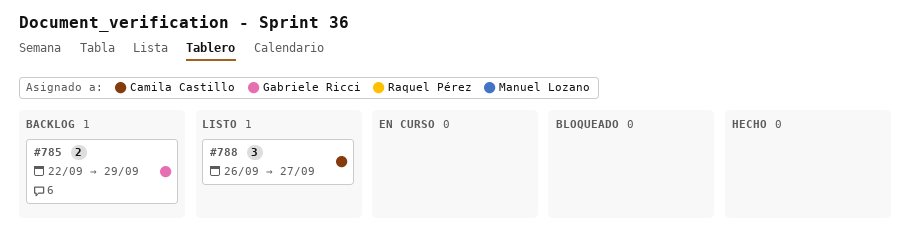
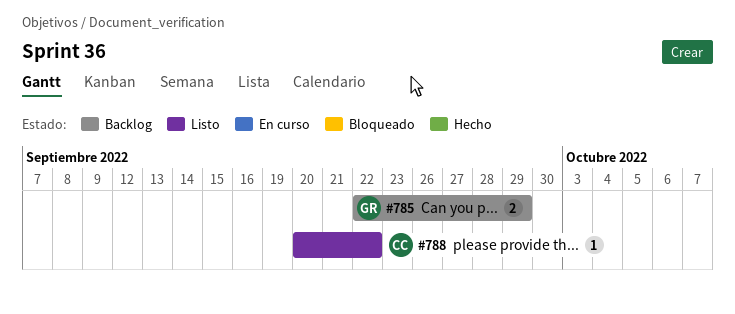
#788, estimate: 3 -> 1
#788, start: Sep 26 -> Sep 20
#788, due: Sep 27 -> Sep 22

